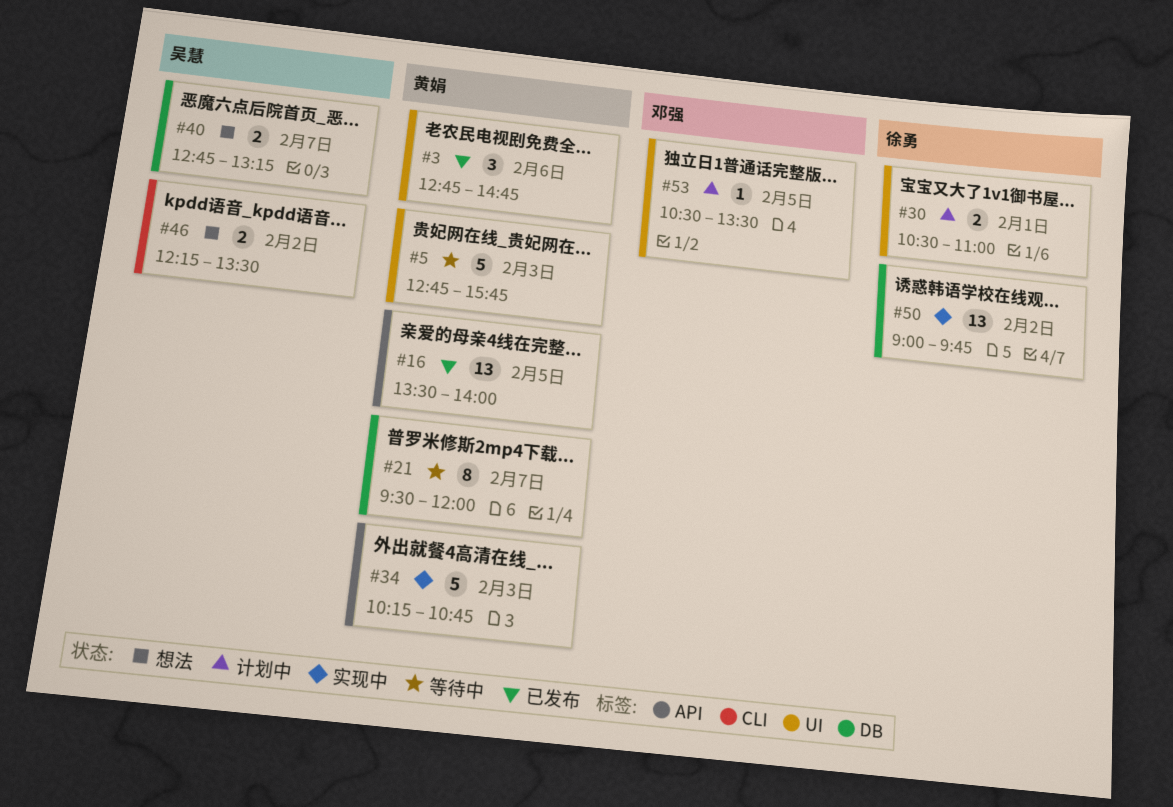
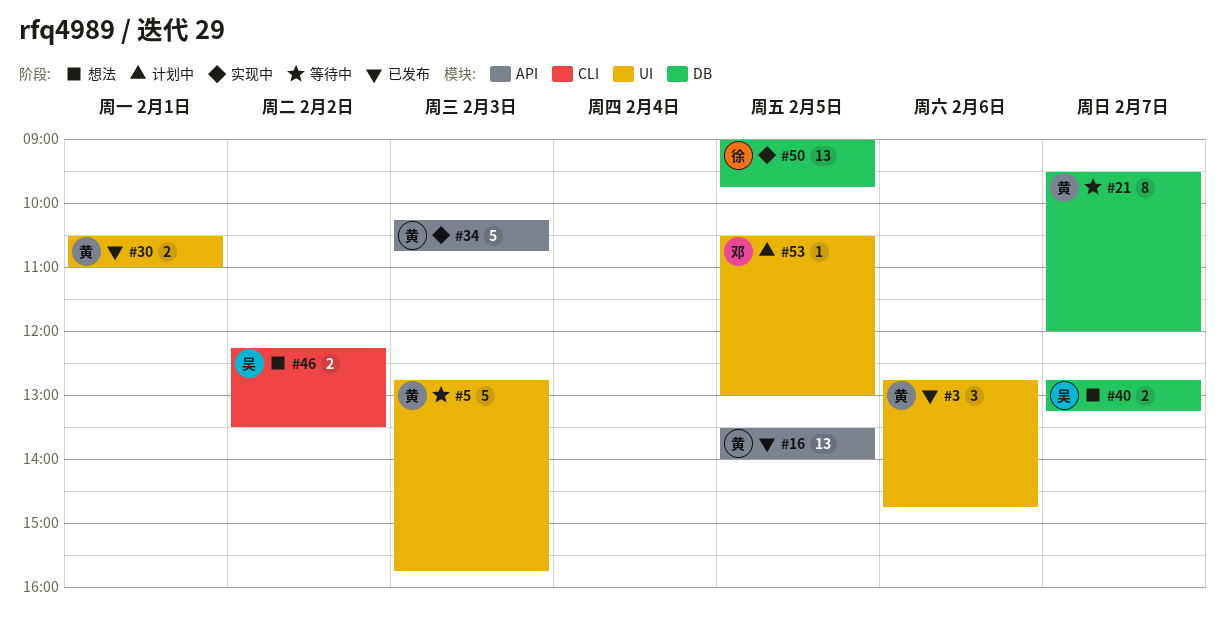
#30, status: 计划中 -> 已发布
#30, owner: 徐勇 -> 黄娟
#50, day: Feb 2 -> Feb 5
#53, ends: 13:30 -> 13:00

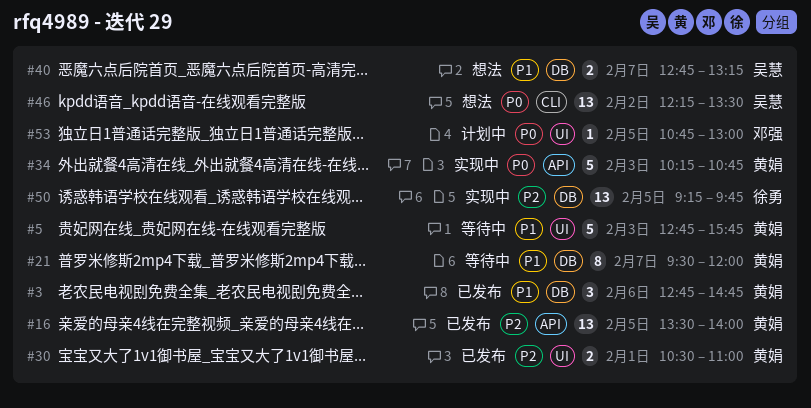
#3, label: UI -> DB
#46, estimate: 2 -> 13
#50, begins: 09:00 -> 09:15
#53, begins: 10:30 -> 10:45

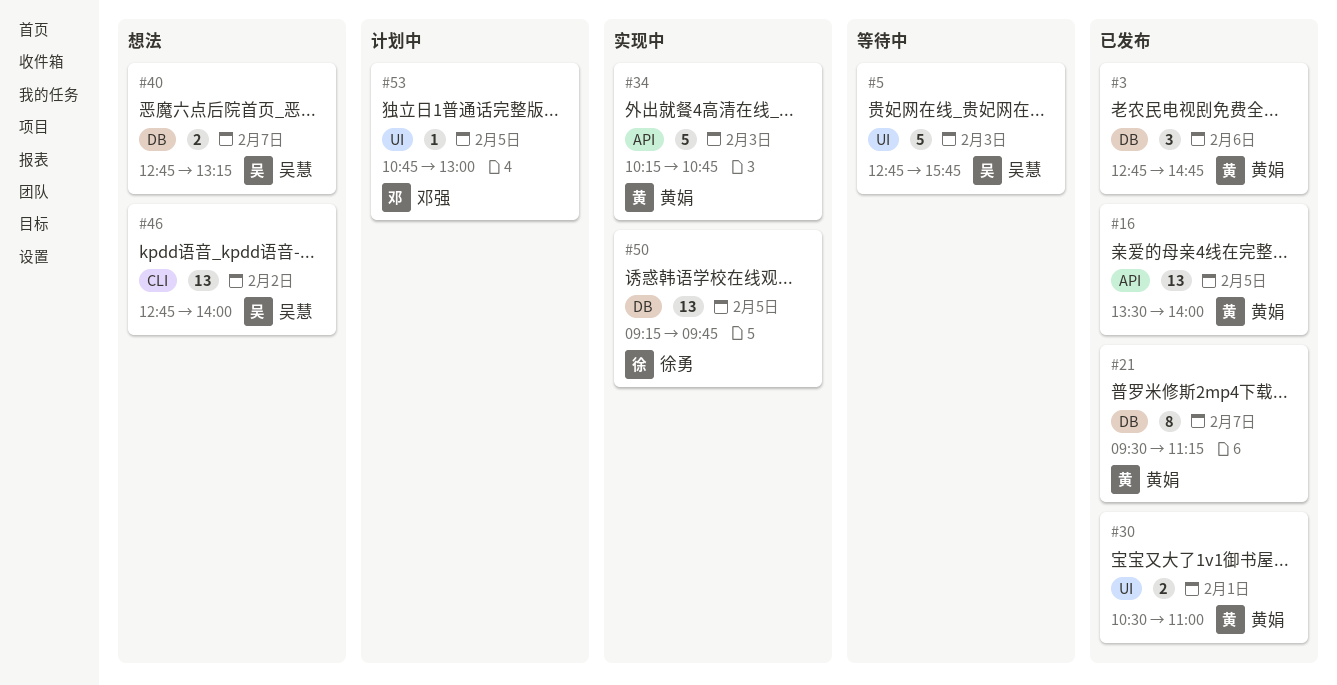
#5, owner: 黄娟 -> 吴慧
#21, status: 等待中 -> 已发布
#21, ends: 12:00 -> 11:15
#46, begins: 12:15 -> 12:45
#46, ends: 13:30 -> 14:00

